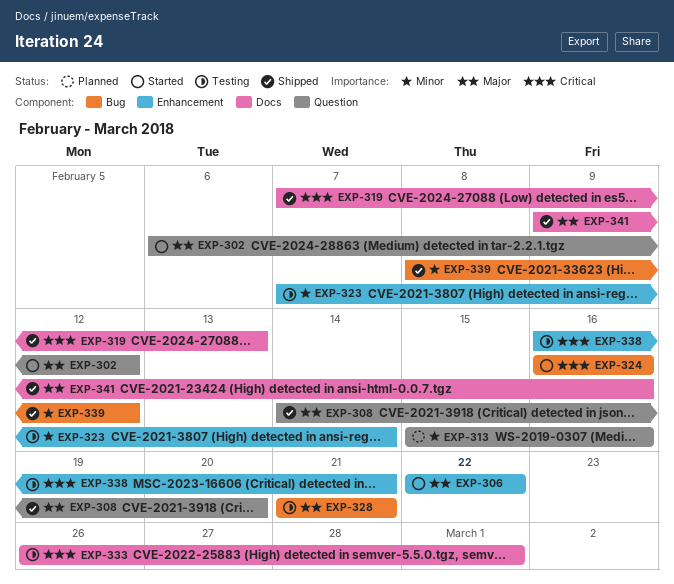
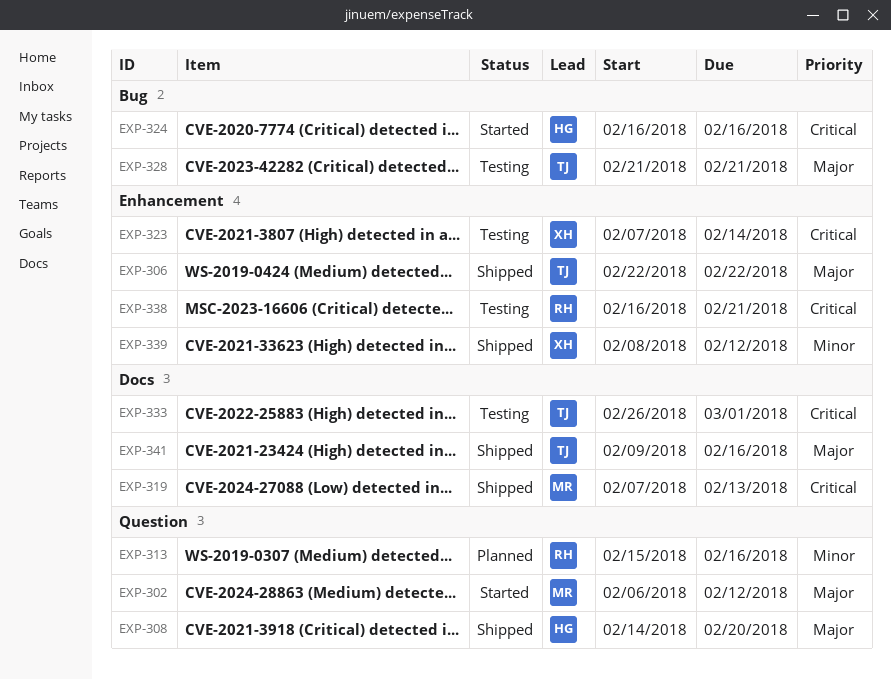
EXP-306, status: Started -> Shipped
EXP-323, priority: Minor -> Critical
EXP-339, label: Bug -> Enhancement

